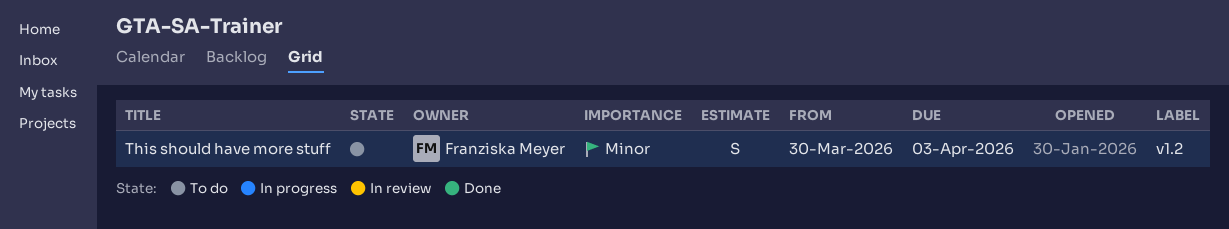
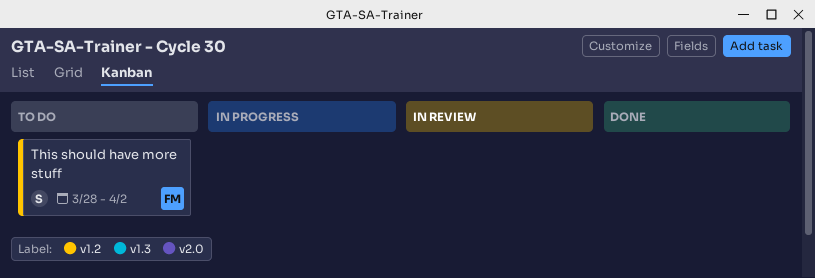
This should have more stuff, start: Mar 30 -> Mar 28
This should have more stuff, due: Apr 3 -> Apr 2

